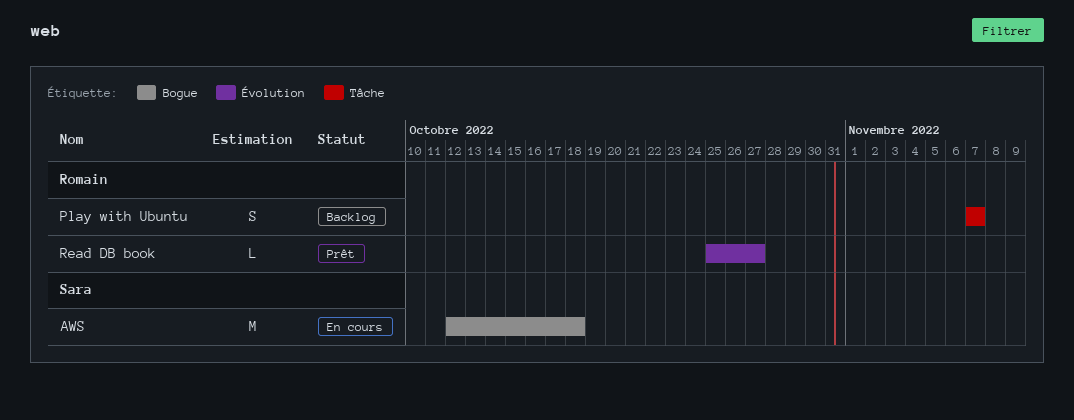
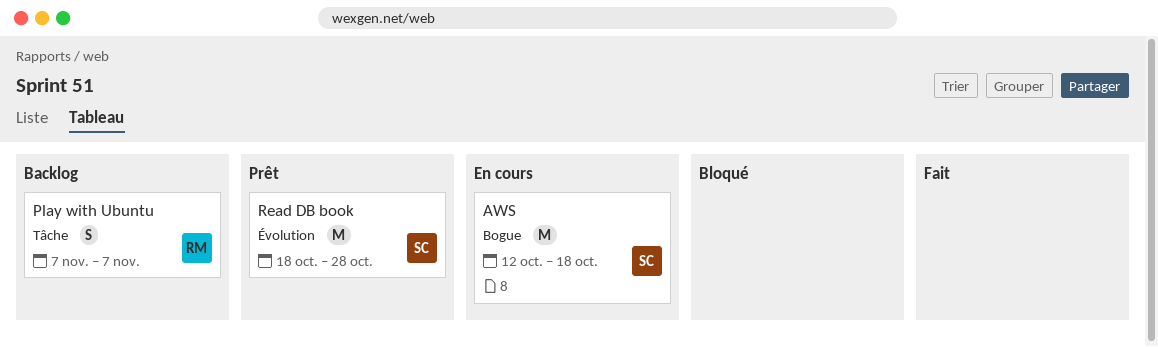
Read DB book, owner: Romain -> Sara
Read DB book, estimate: L -> M
Read DB book, start: Oct 25 -> Oct 18
Read DB book, due: Oct 27 -> Oct 28

